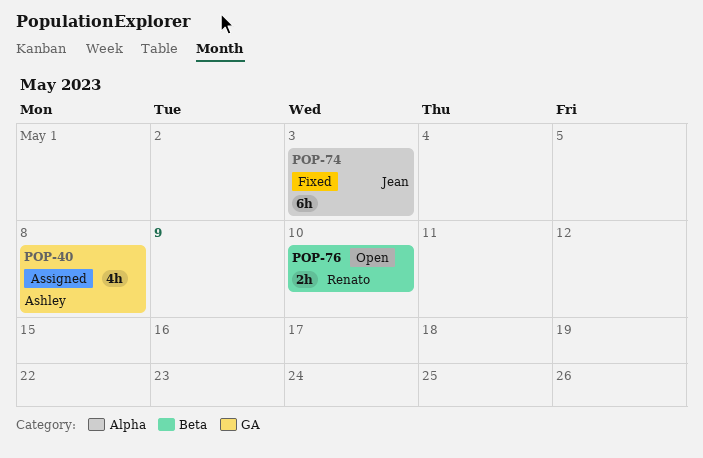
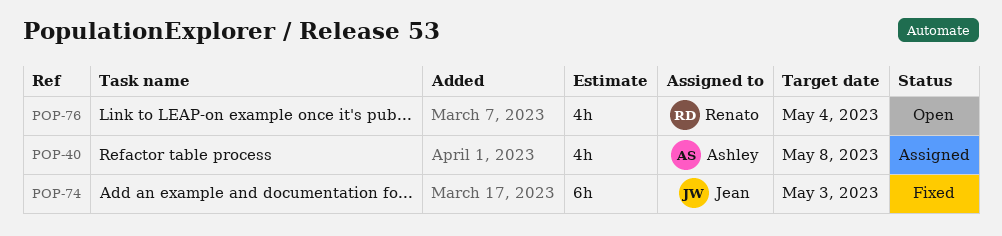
POP-76, estimate: 2h -> 4h
POP-76, due: May 10 -> May 4

